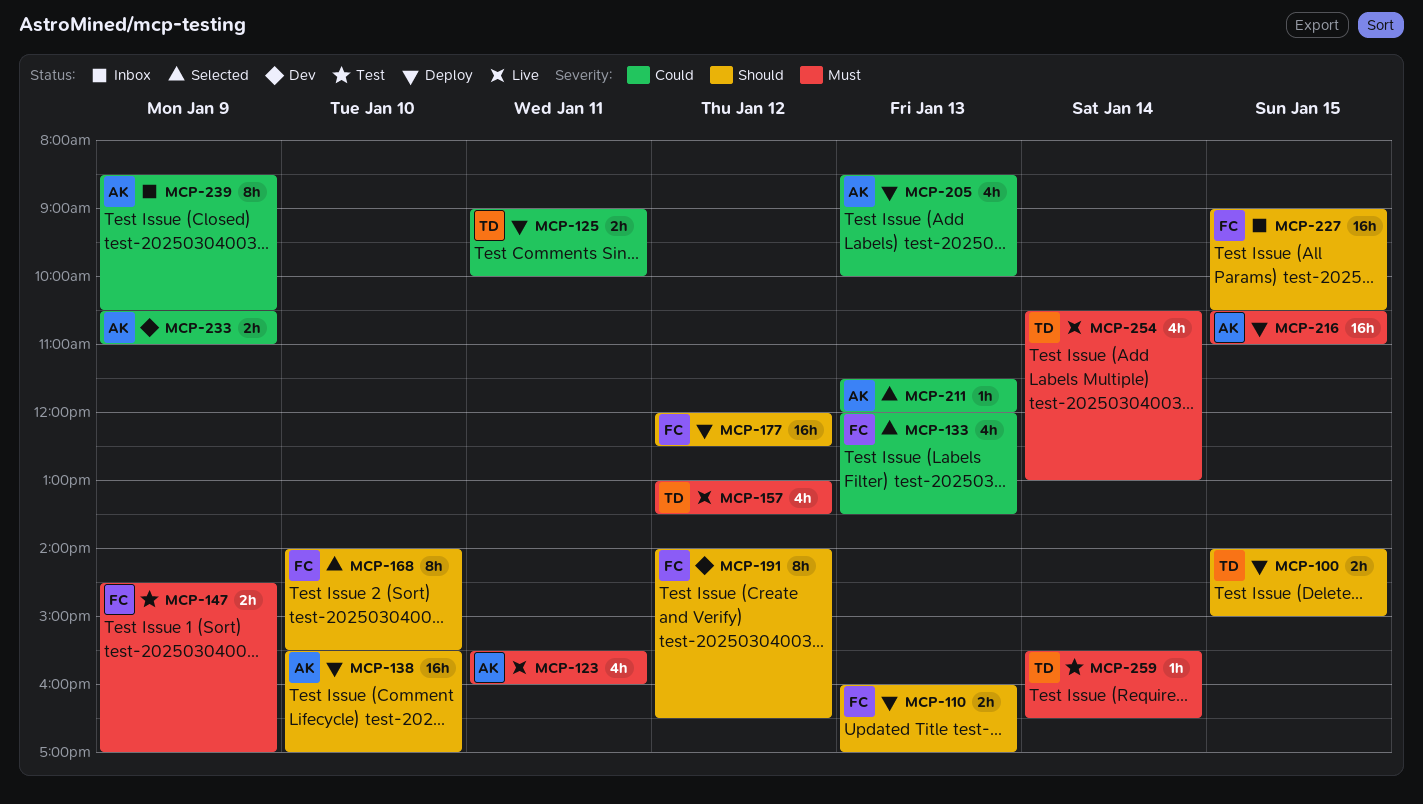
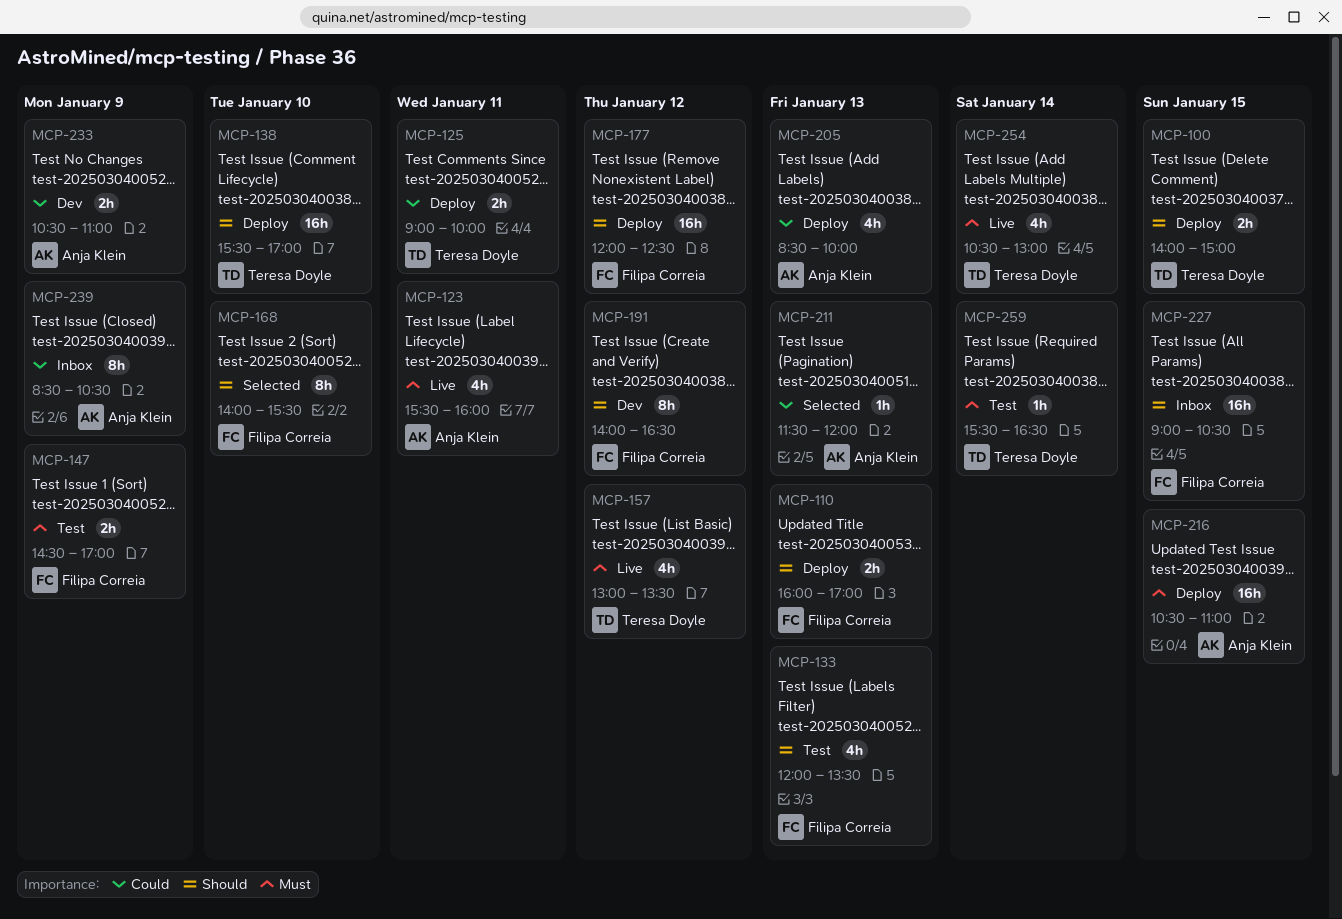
MCP-133, status: Selected -> Test
MCP-133, priority: Could -> Should
MCP-138, owner: Anja Klein -> Teresa Doyle

